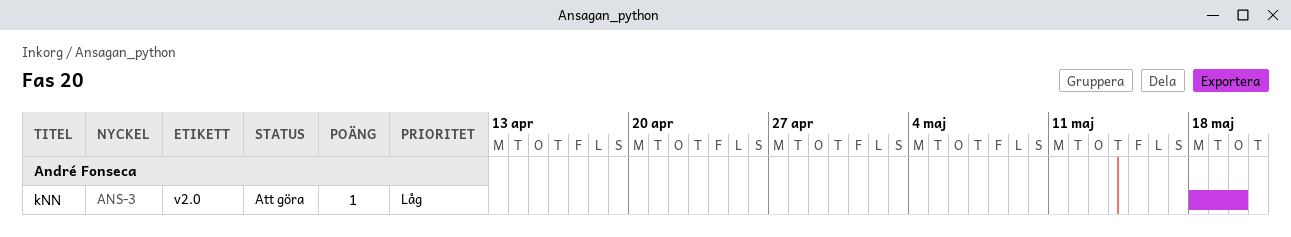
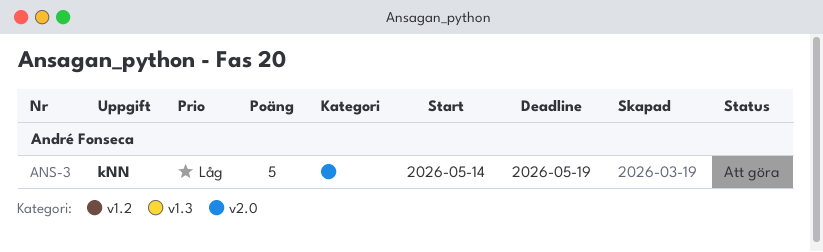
ANS-3, estimate: 1 -> 5
ANS-3, start: May 18 -> May 14
ANS-3, due: May 20 -> May 19

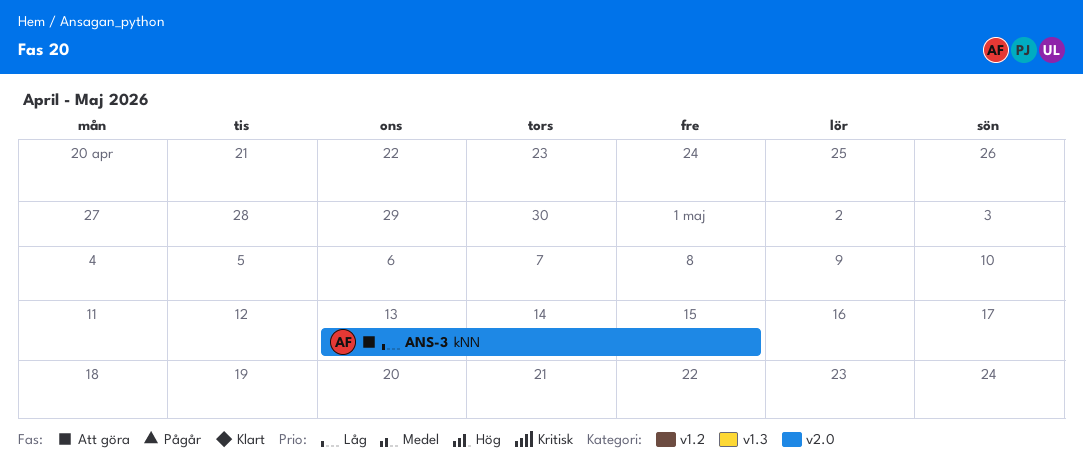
ANS-3, start: May 14 -> May 13
ANS-3, due: May 19 -> May 15

